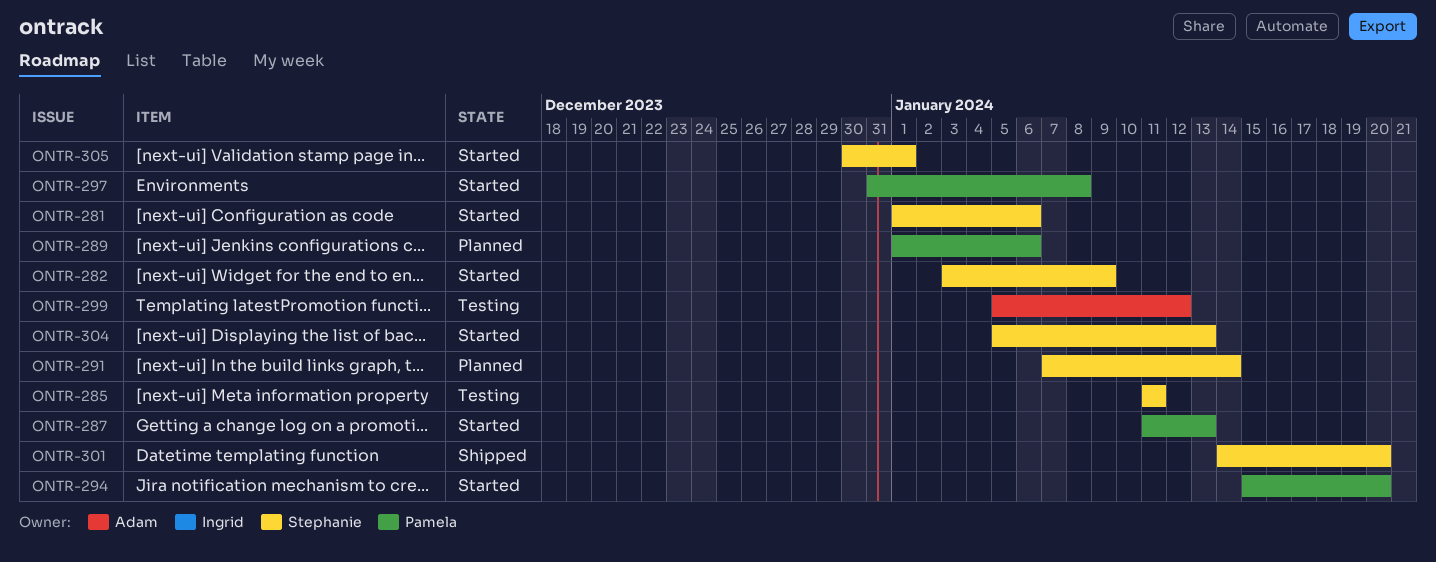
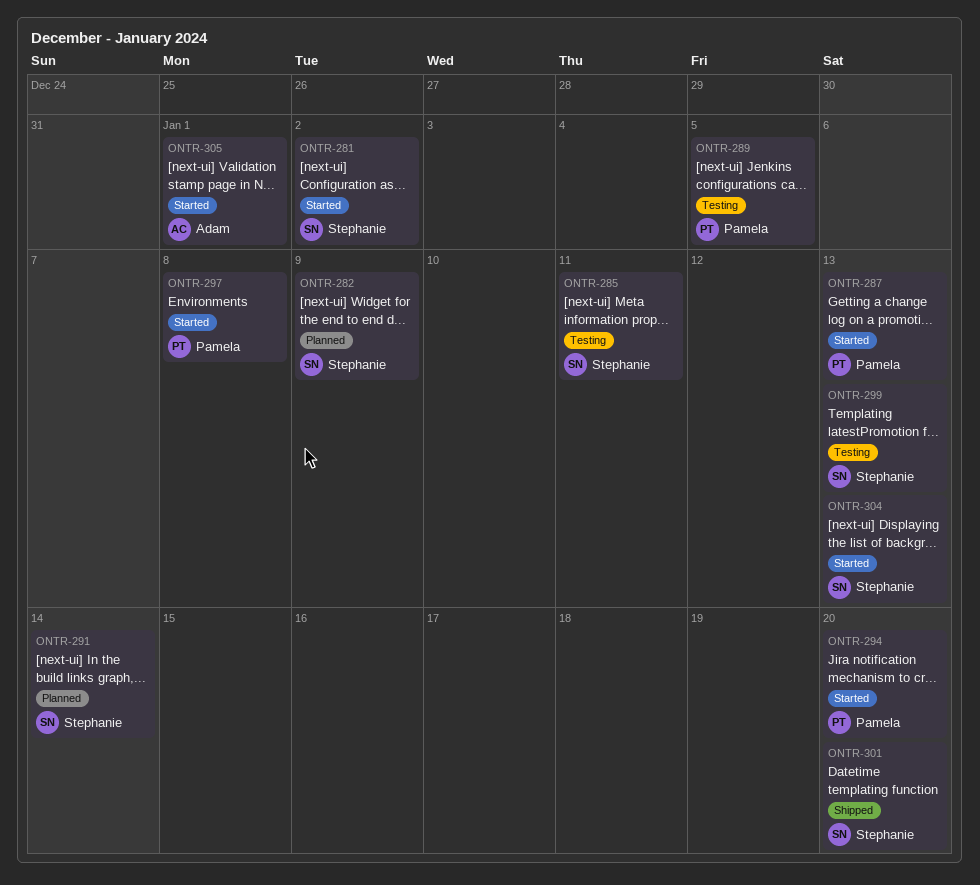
ONTR-281, due: Jan 6 -> Jan 2
ONTR-282, status: Started -> Planned
ONTR-289, status: Planned -> Testing
ONTR-289, due: Jan 6 -> Jan 5
ONTR-299, owner: Adam -> Stephanie
ONTR-299, due: Jan 12 -> Jan 13
ONTR-305, owner: Stephanie -> Adam

